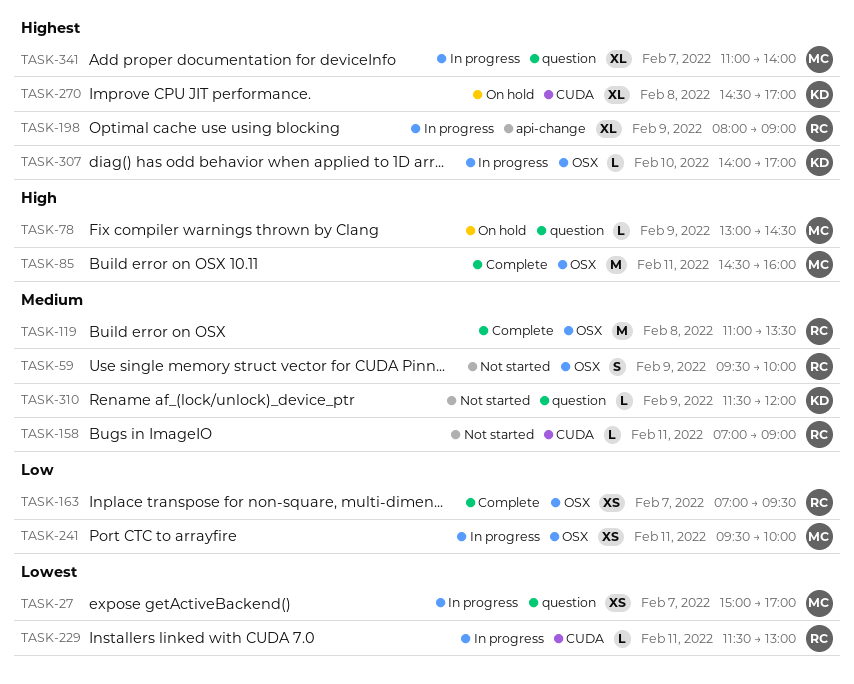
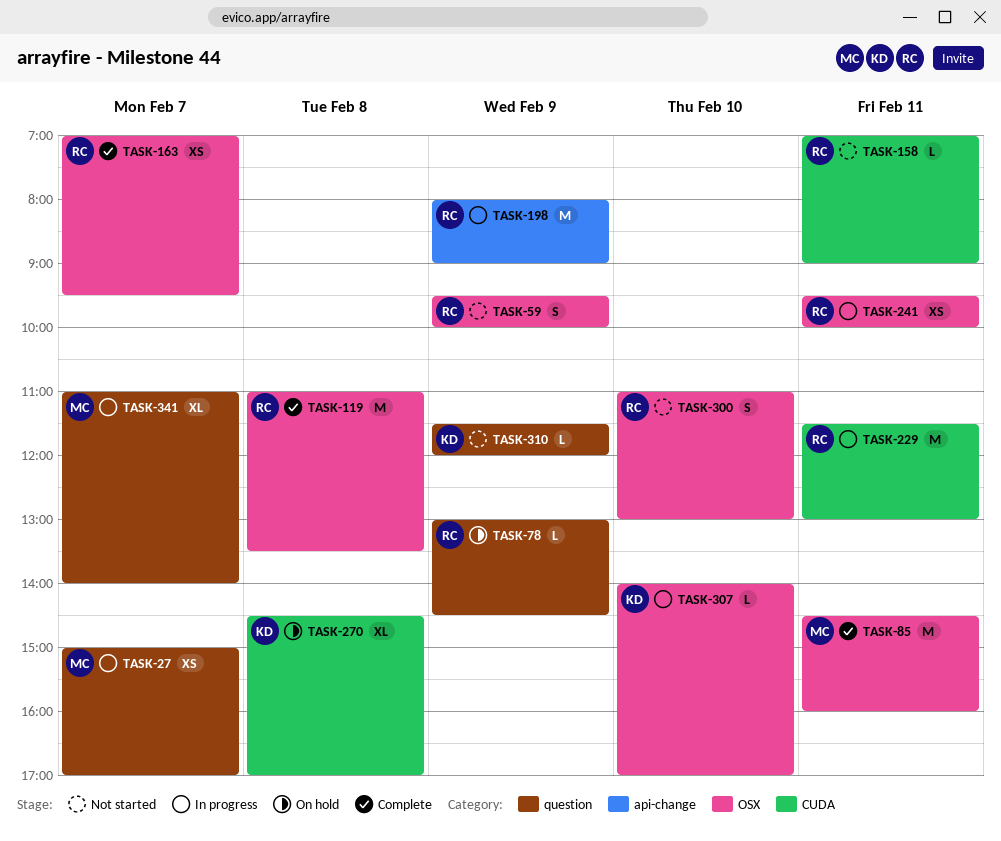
TASK-78, owner: MC -> RC
TASK-198, estimate: XL -> M
TASK-229, estimate: L -> M
TASK-241, owner: MC -> RC
TASK-300: none -> present

